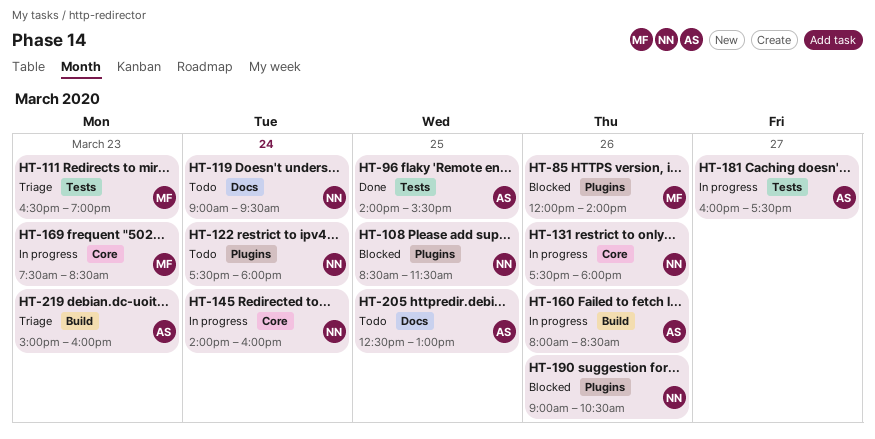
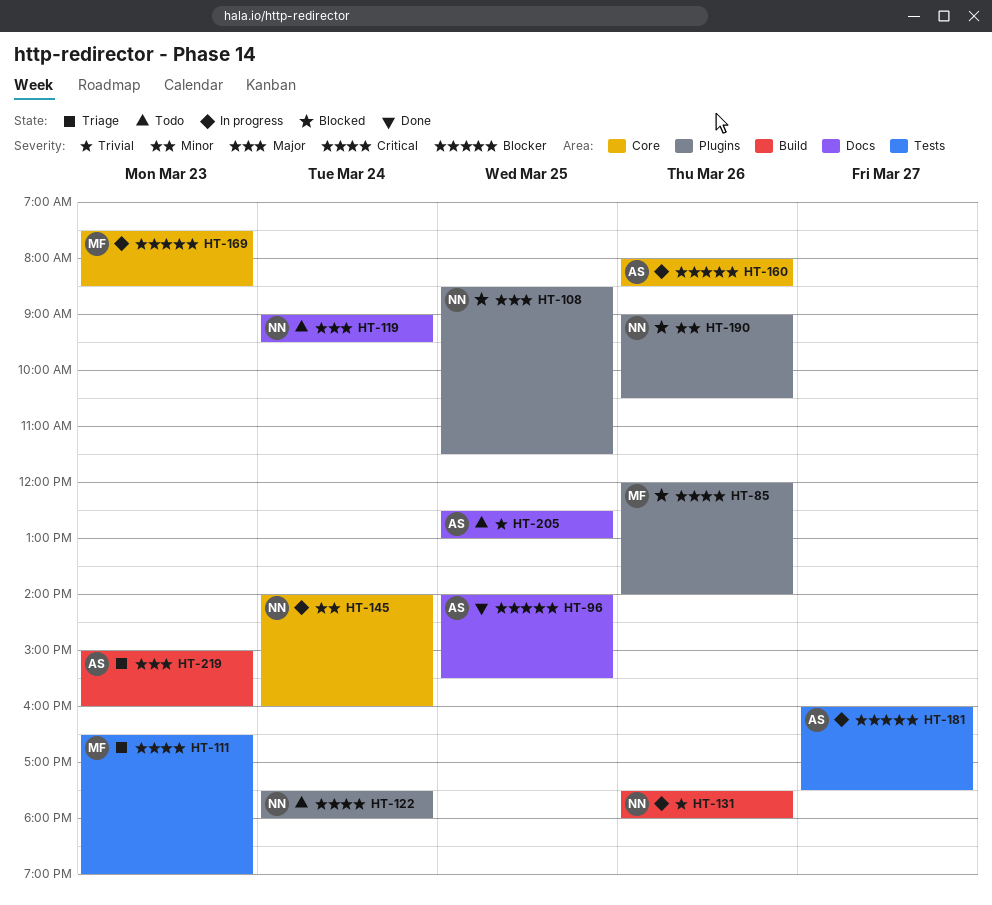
HT-96, label: Tests -> Docs
HT-131, label: Core -> Build
HT-160, label: Build -> Core

